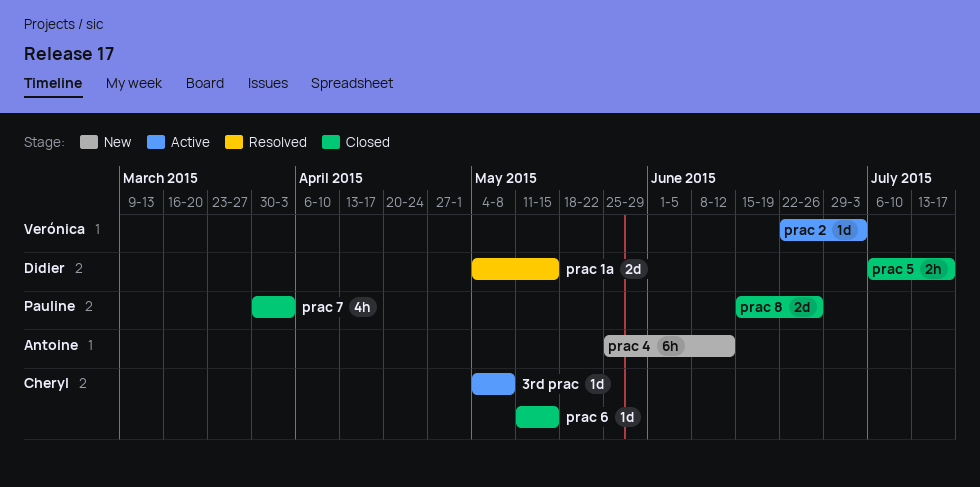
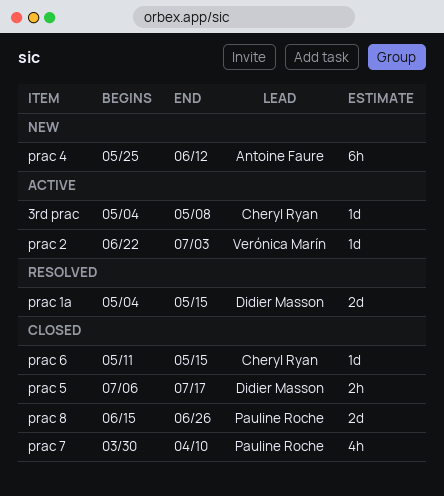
prac 7, due: Apr 3 -> Apr 10

